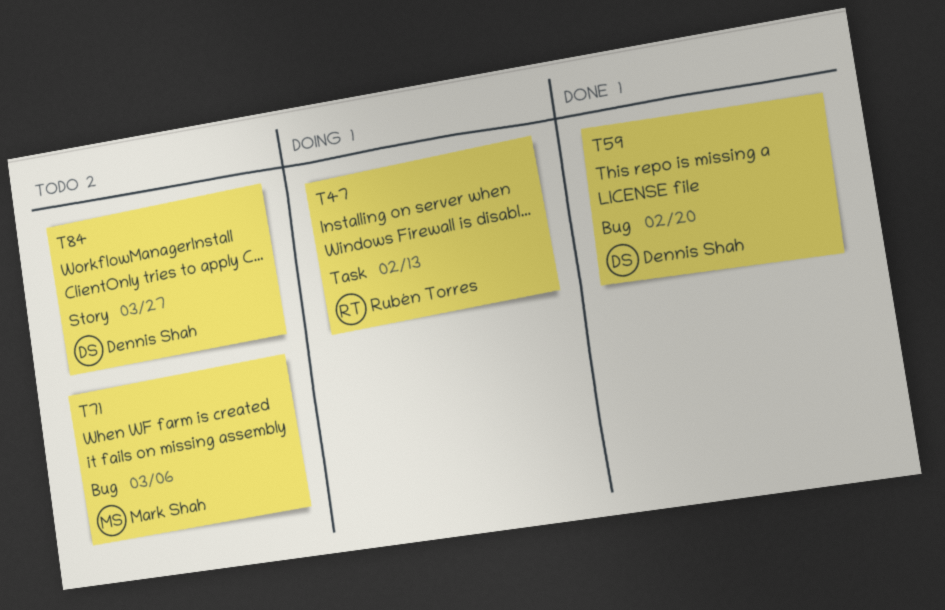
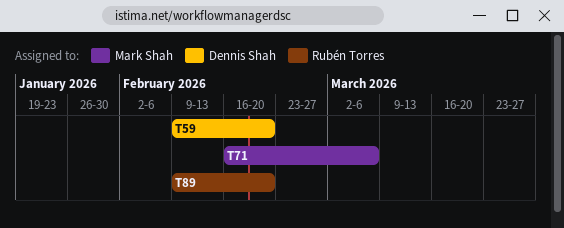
T47: present -> none
T84: present -> none
T89: none -> present

